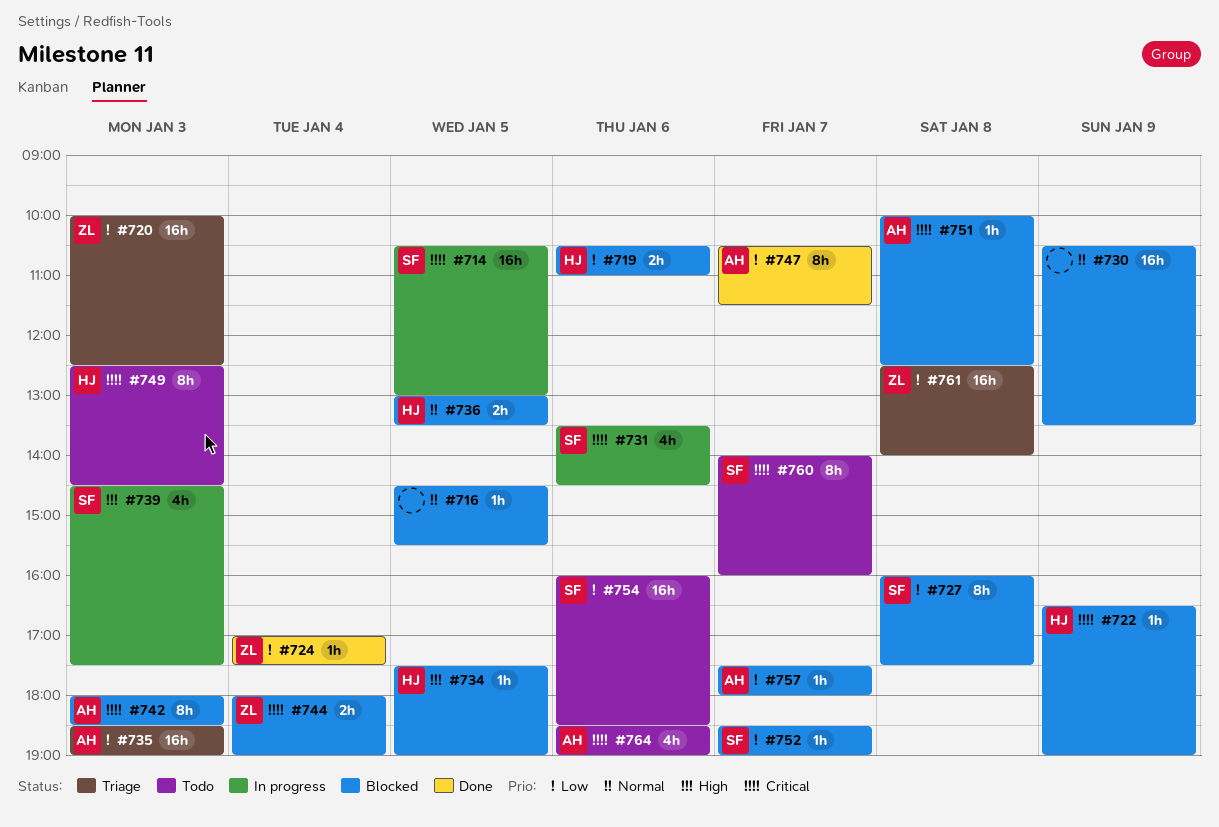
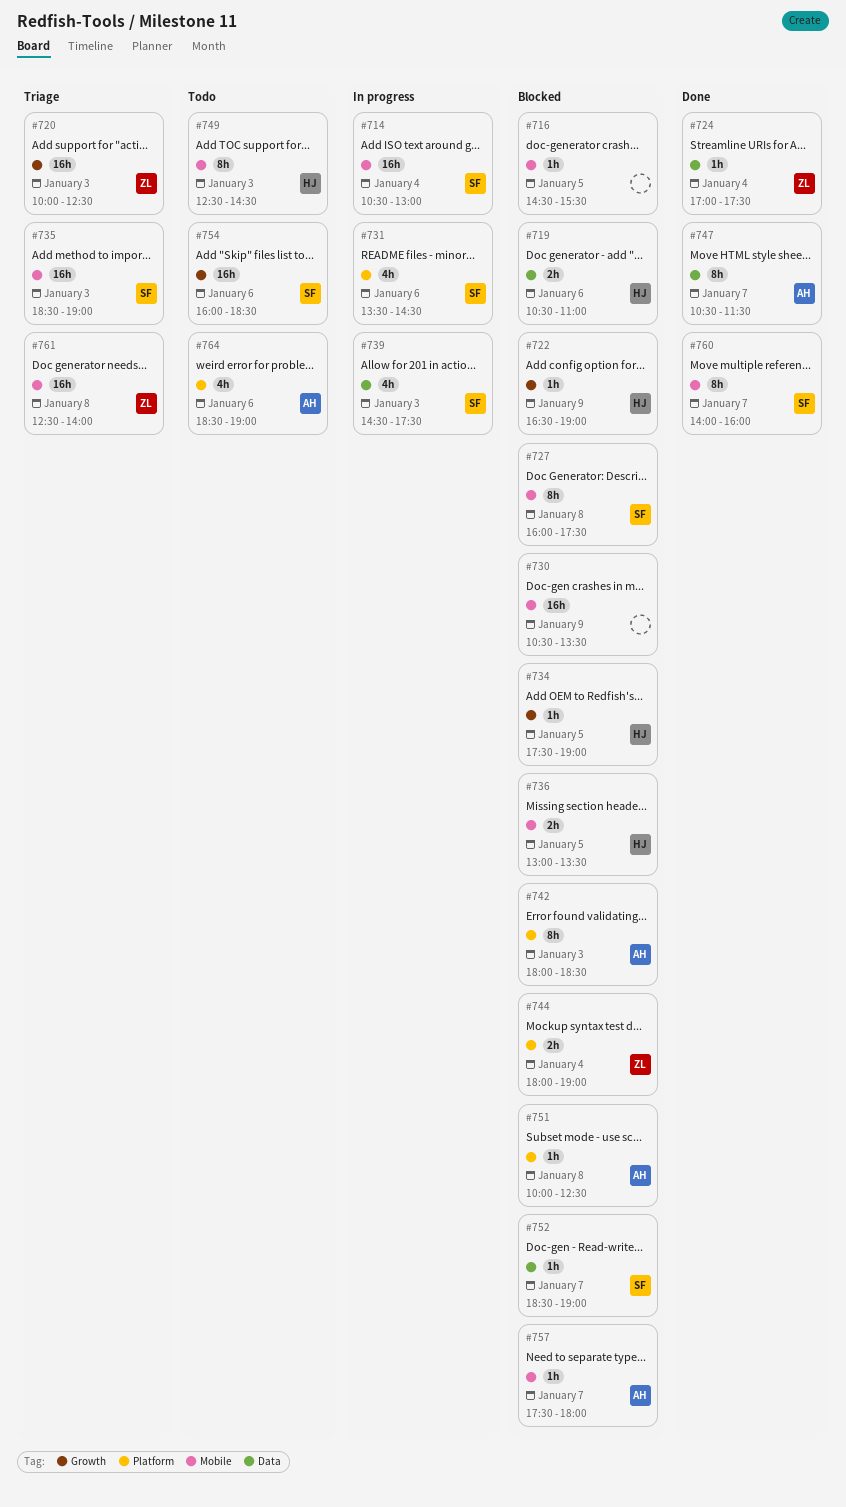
#714, day: Jan 5 -> Jan 4
#735, owner: AH -> SF
#760, status: Todo -> Done

